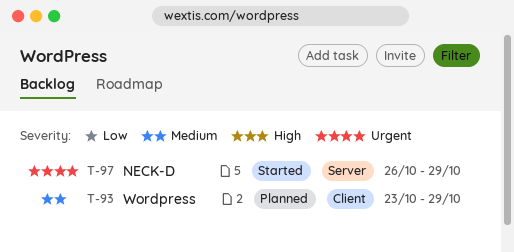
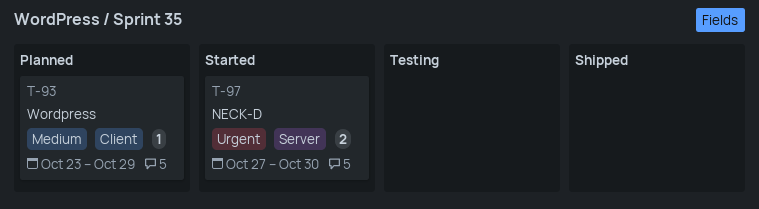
T-97, start: Oct 26 -> Oct 27
T-97, due: Oct 29 -> Oct 30

